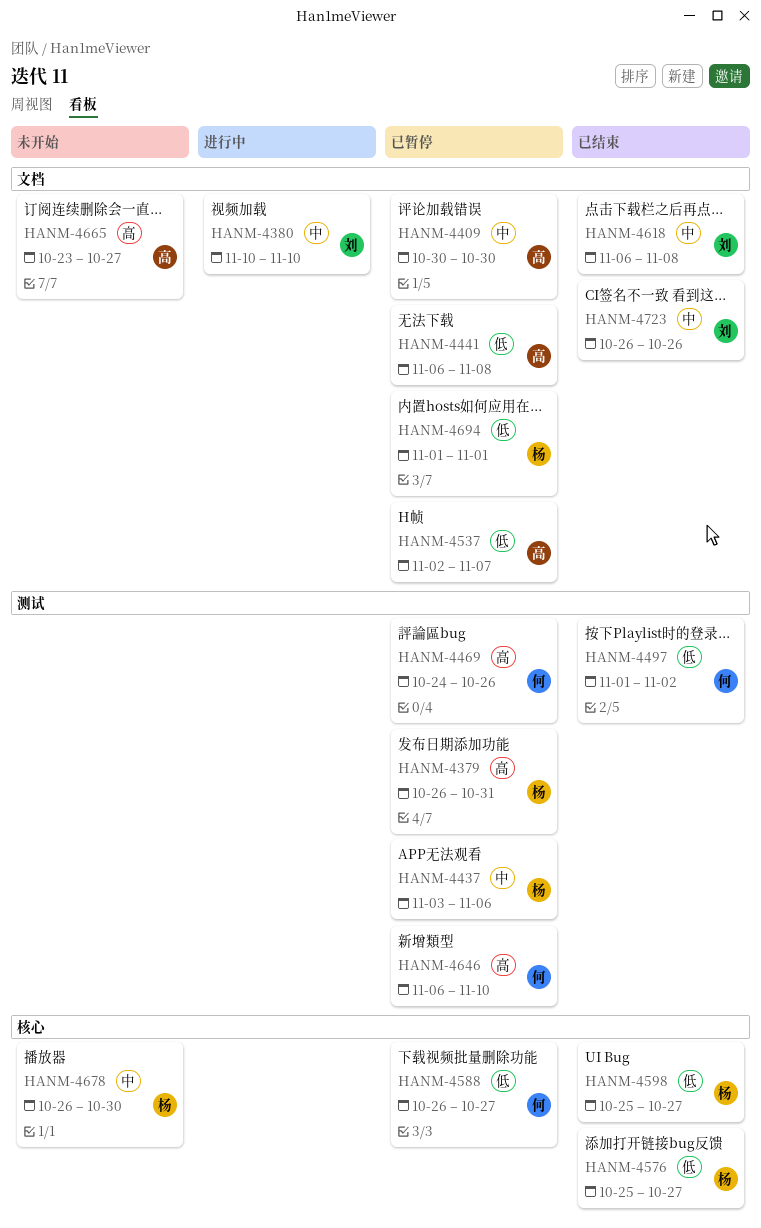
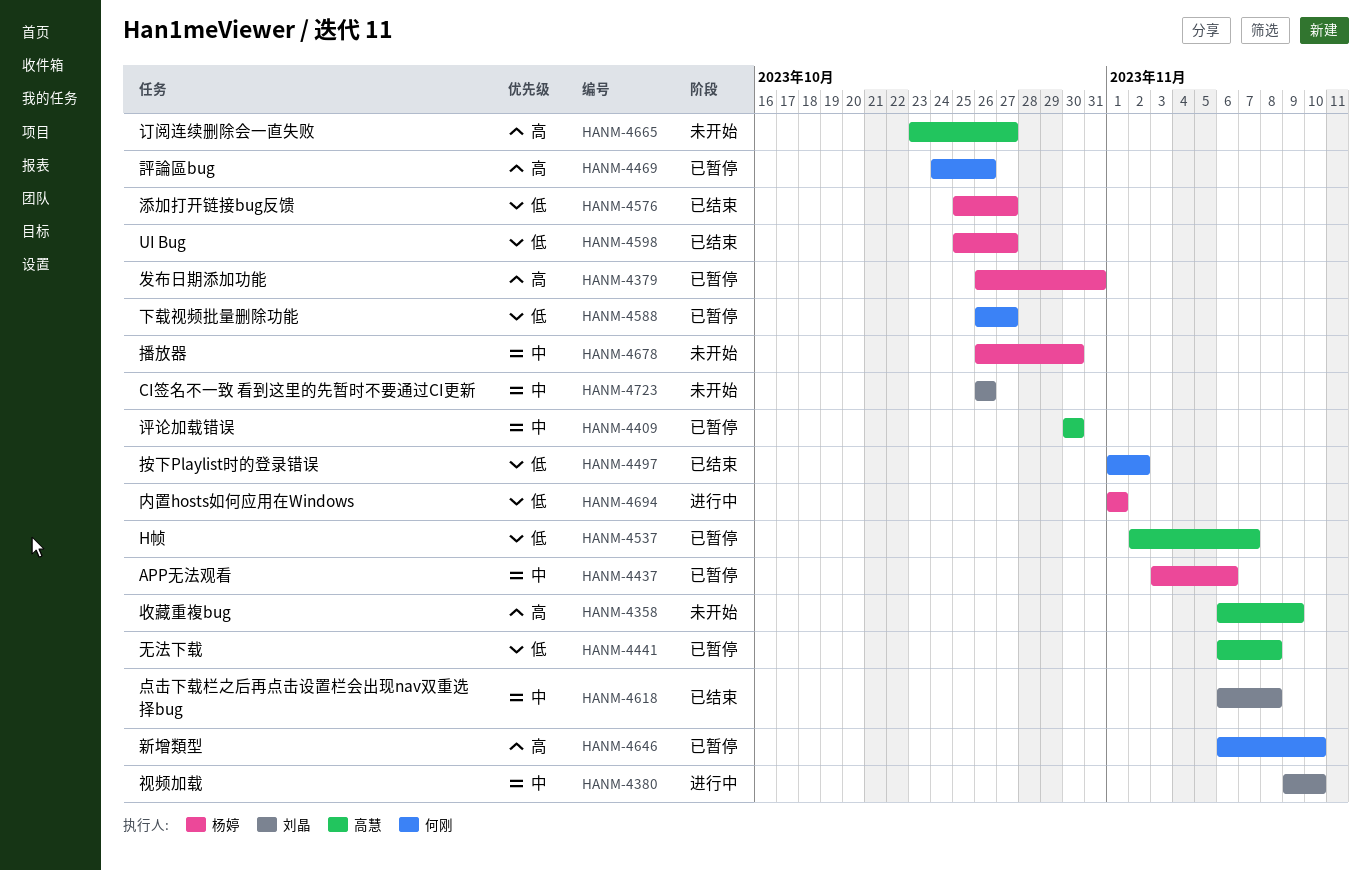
HANM-4358: none -> present
HANM-4380, start: Nov 10 -> Nov 9
HANM-4694, status: 已暂停 -> 进行中
HANM-4723, status: 已结束 -> 未开始

